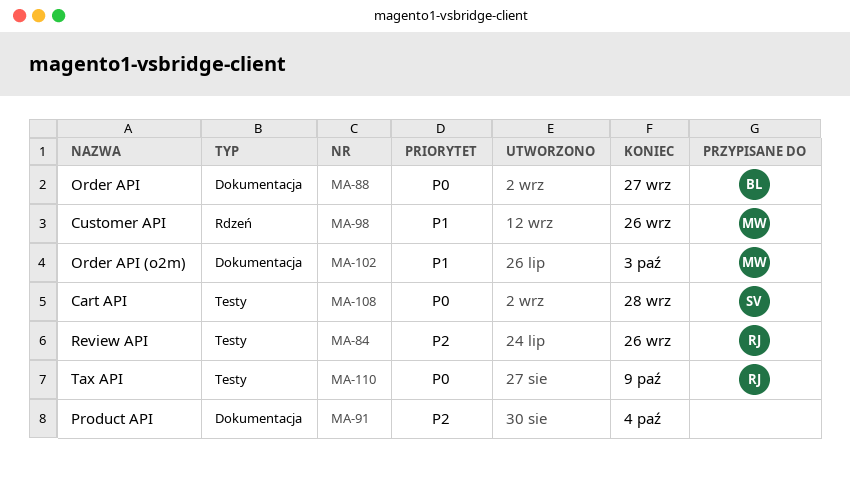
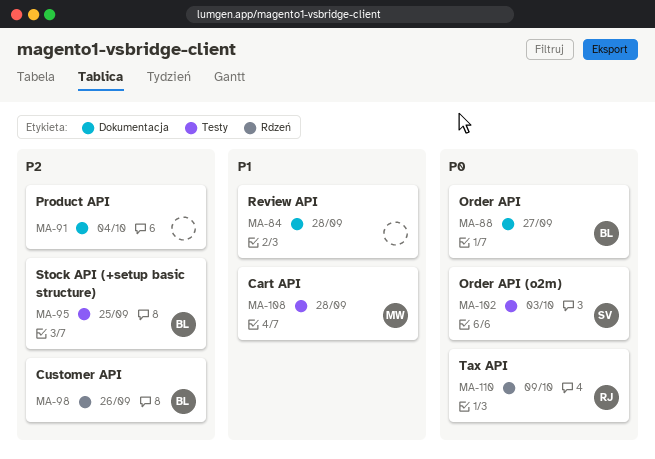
MA-84, owner: RJ -> none
MA-84, priority: P2 -> P1
MA-84, label: Testy -> Dokumentacja
MA-84, due: Sep 26 -> Sep 28
MA-95: none -> present
MA-98, owner: MW -> BL
MA-98, priority: P1 -> P2
MA-102, owner: MW -> SV
MA-102, priority: P1 -> P0
MA-102, label: Dokumentacja -> Testy
MA-108, owner: SV -> MW
MA-108, priority: P0 -> P1
MA-110, label: Testy -> Rdzeń

